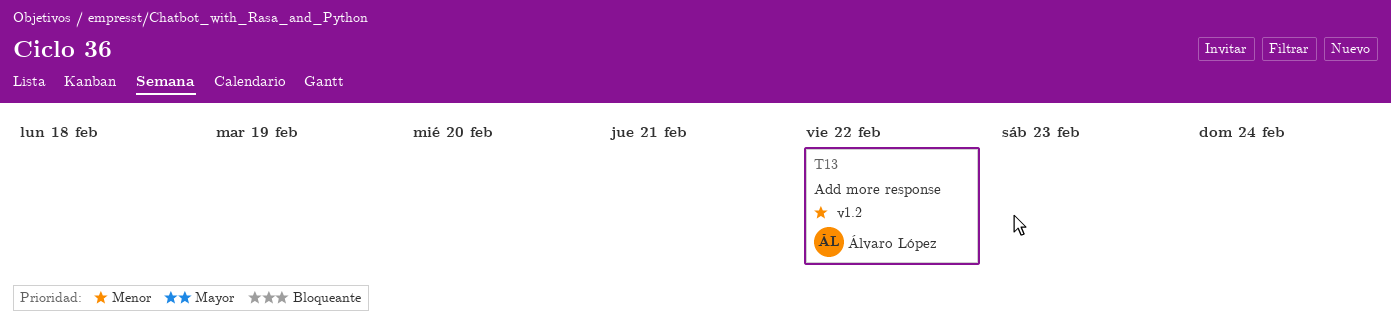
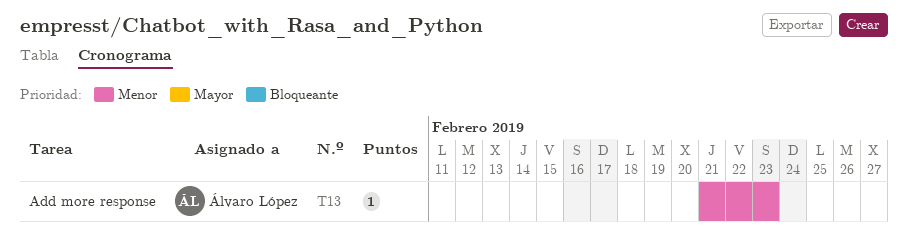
T13, due: Feb 22 -> Feb 23

